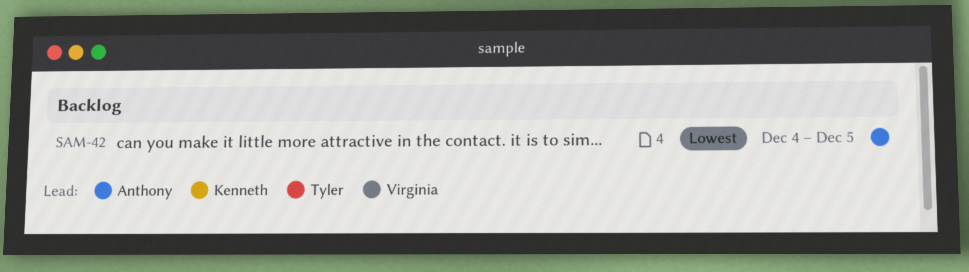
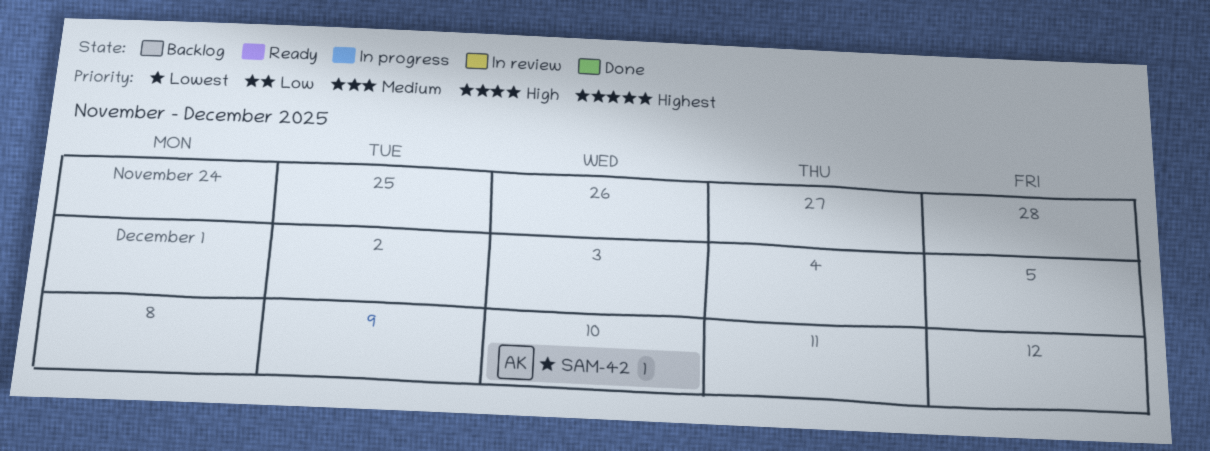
SAM-42, start: Dec 4 -> Dec 10
SAM-42, due: Dec 5 -> Dec 10

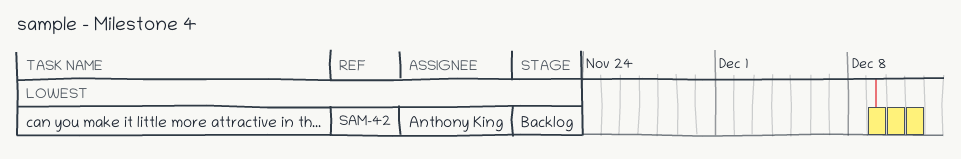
SAM-42, start: Dec 10 -> Dec 9
SAM-42, due: Dec 10 -> Dec 11

